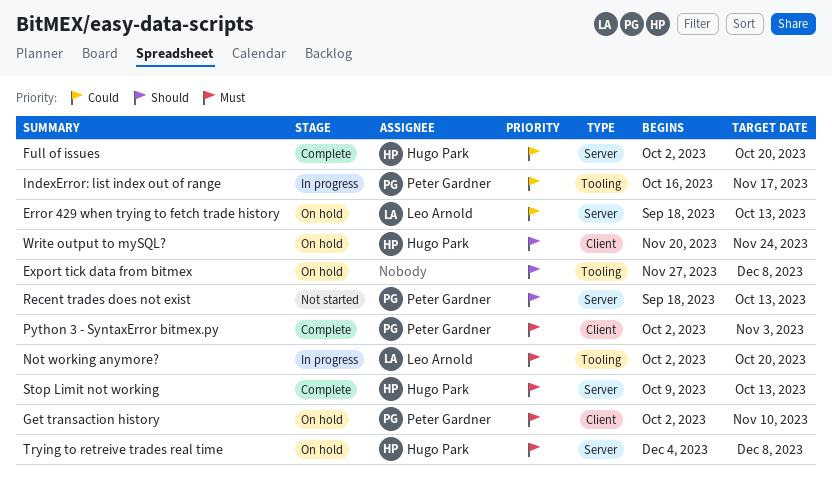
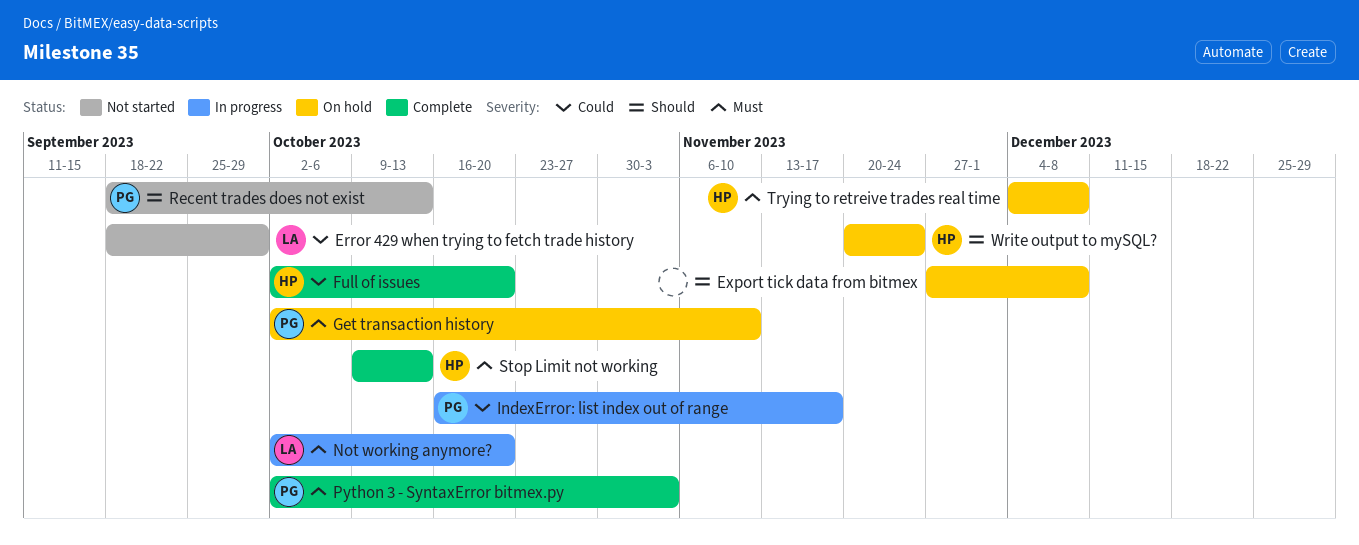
Error 429 when trying to fetch trade history, status: On hold -> Not started
Error 429 when trying to fetch trade history, due: Oct 13 -> Sep 29

